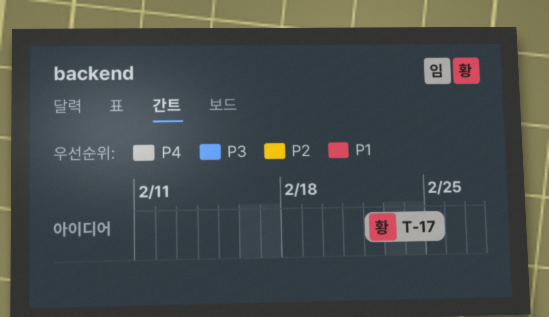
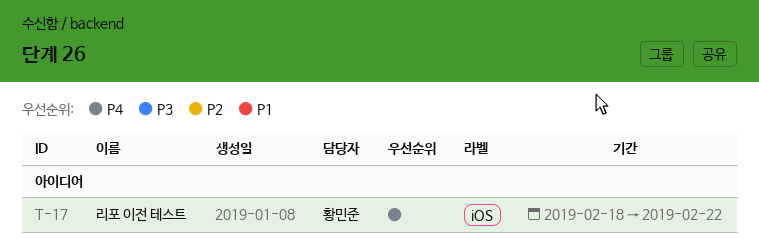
T-17, start: Feb 22 -> Feb 18
T-17, due: Feb 25 -> Feb 22

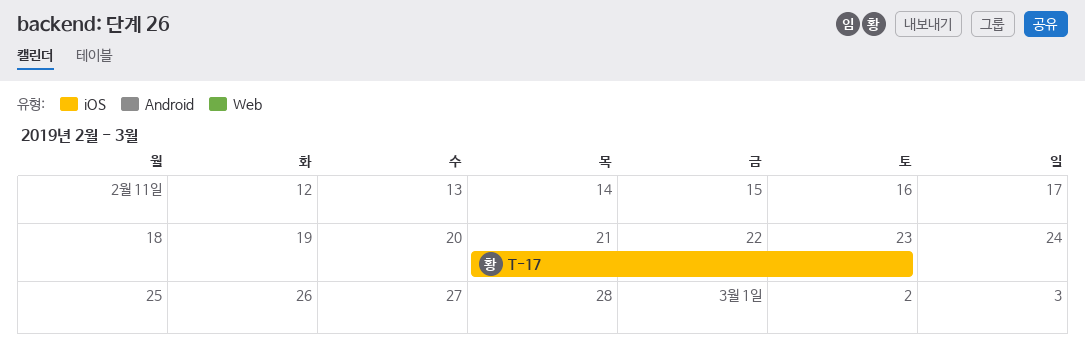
T-17, start: Feb 18 -> Feb 21
T-17, due: Feb 22 -> Feb 23

